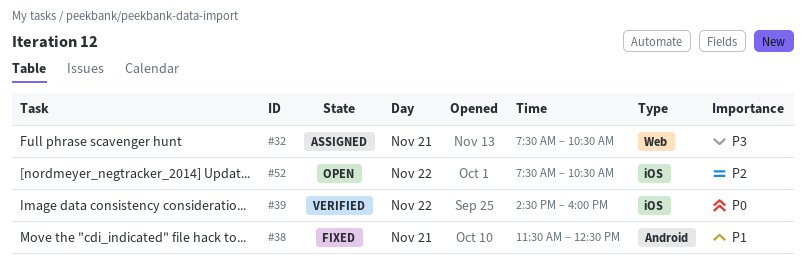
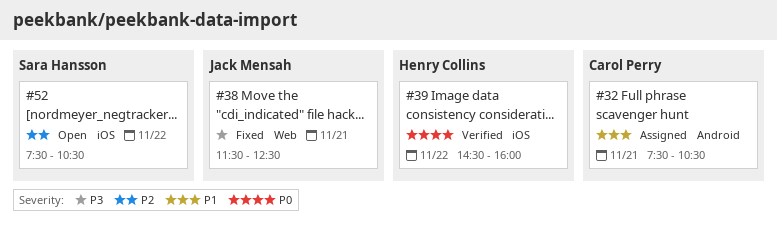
#32, priority: P3 -> P1
#32, label: Web -> Android
#38, priority: P1 -> P3
#38, label: Android -> Web

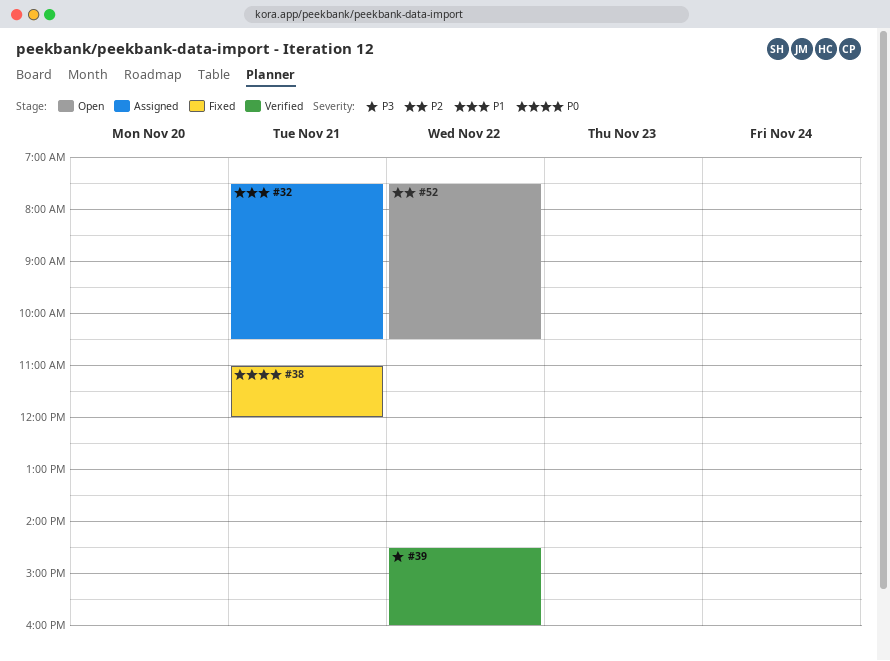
#38, priority: P3 -> P0
#38, begins: 11:30 -> 11:00
#38, ends: 12:30 -> 12:00
#39, priority: P0 -> P3

